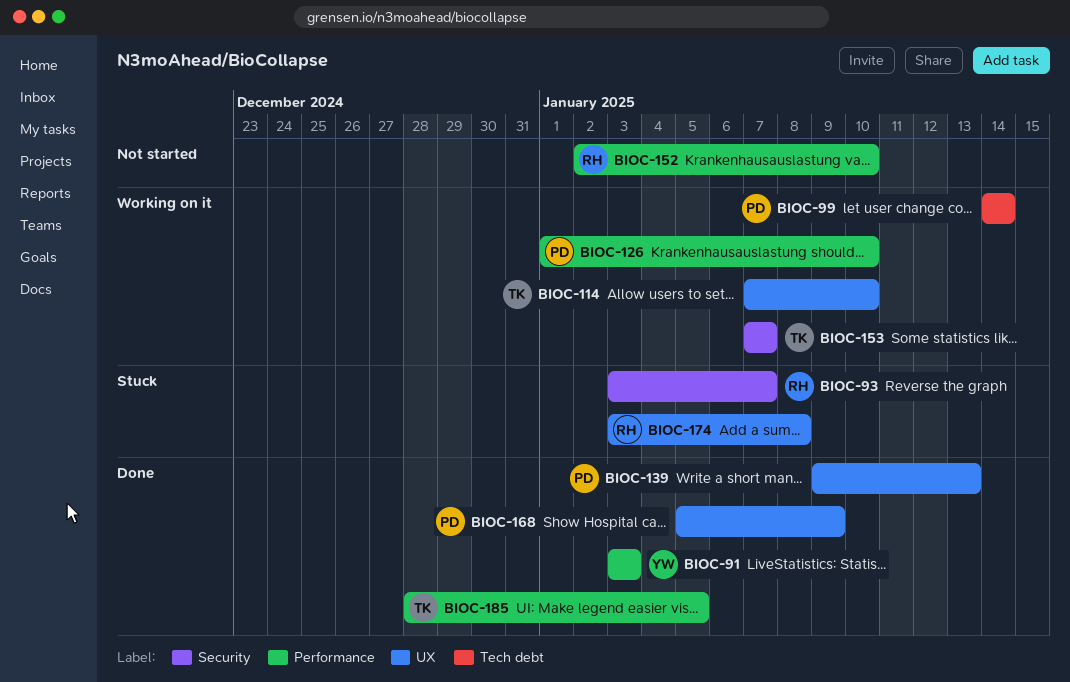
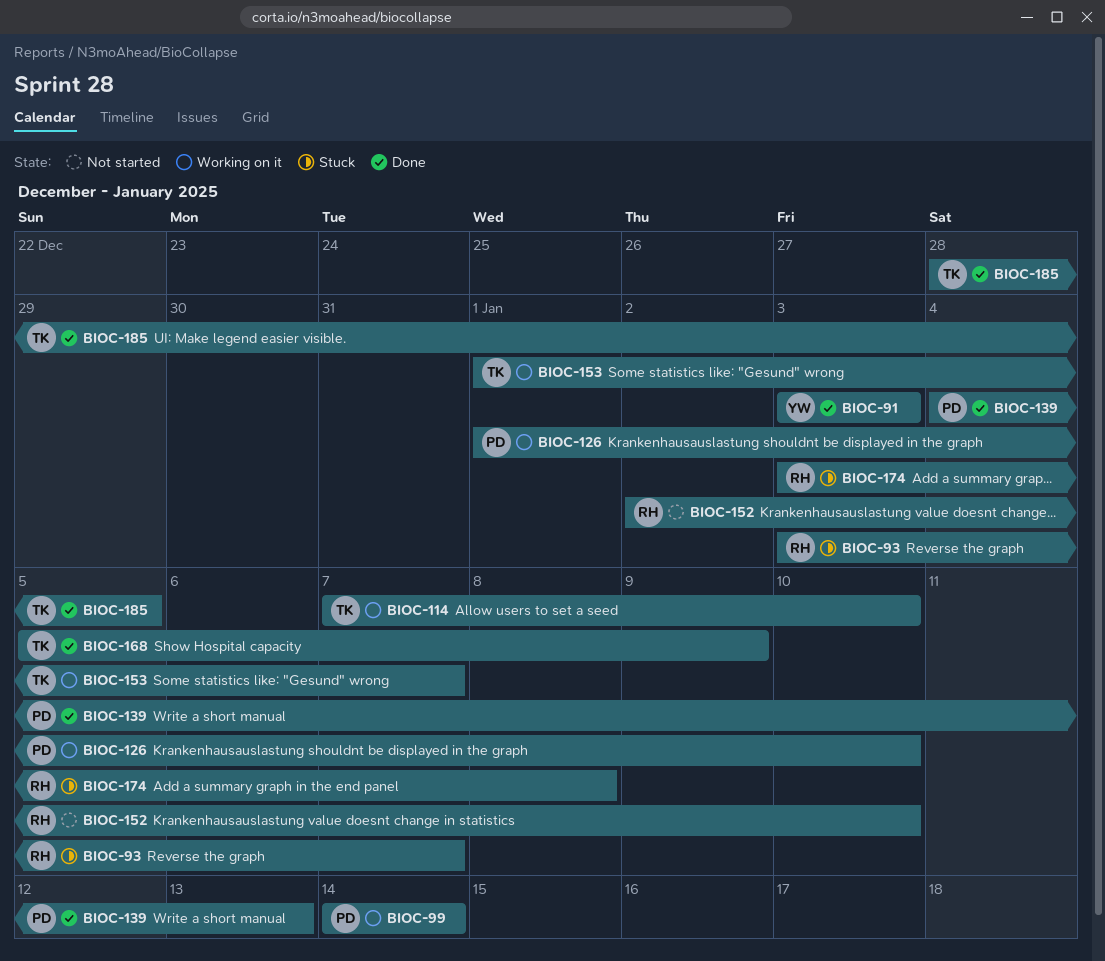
BIOC-139, start: Jan 9 -> Jan 4
BIOC-153, start: Jan 7 -> Jan 1
BIOC-168, owner: PD -> TK

